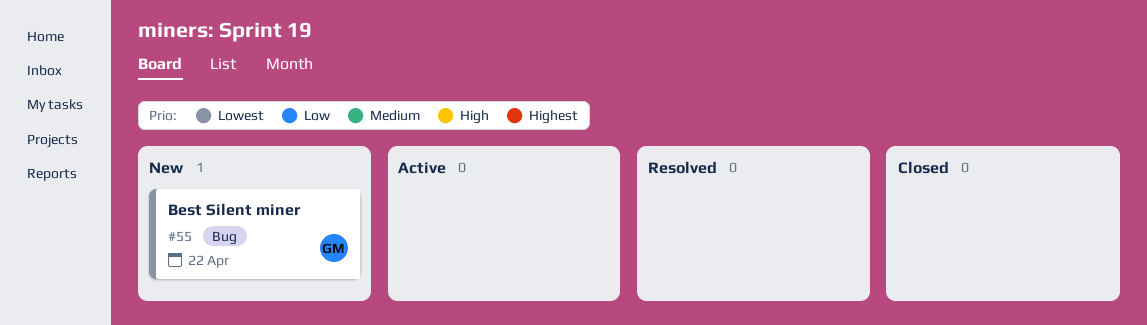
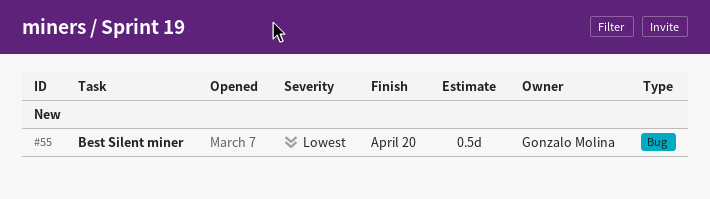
#55, due: Apr 22 -> Apr 20

